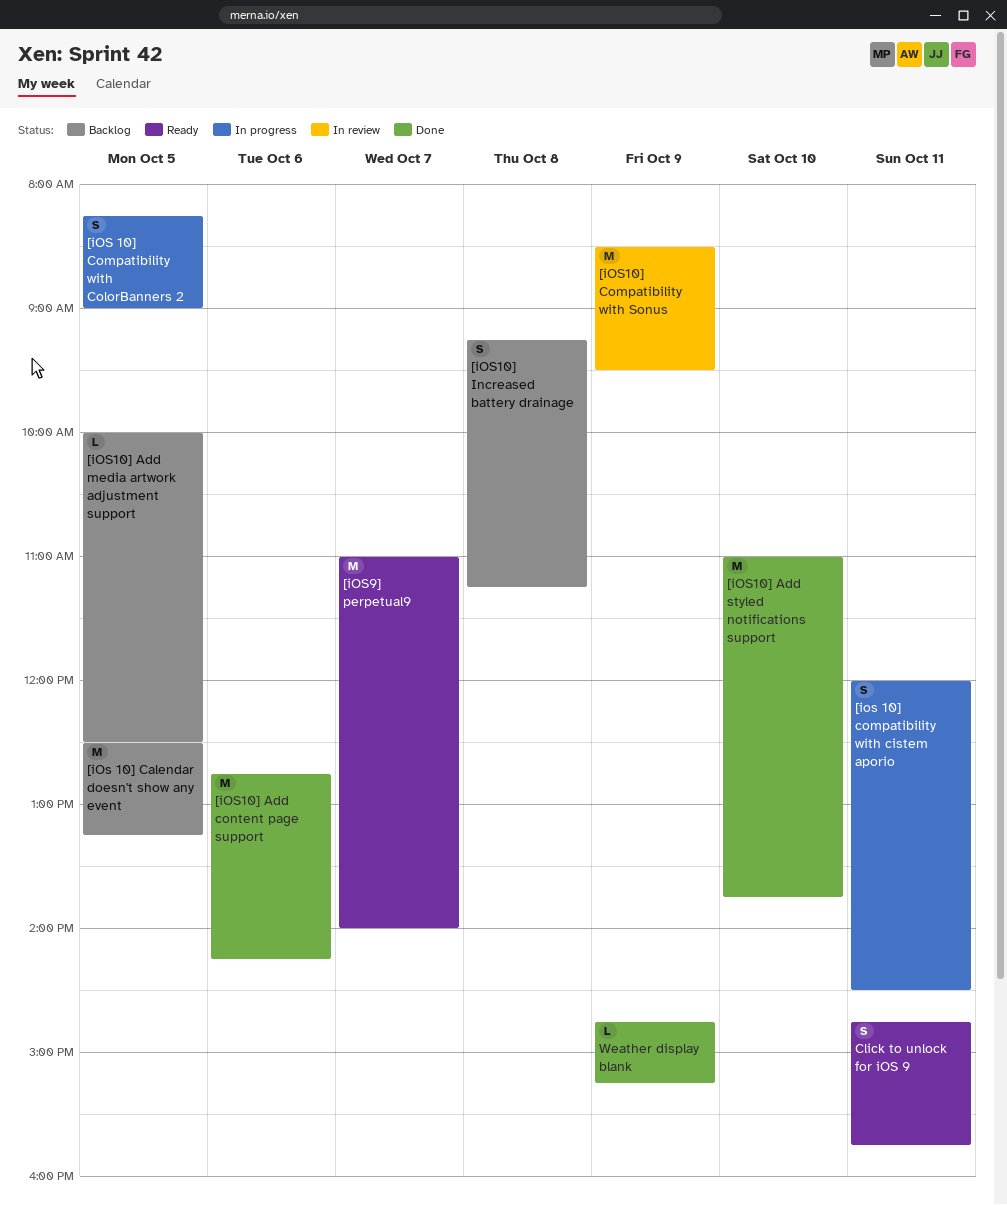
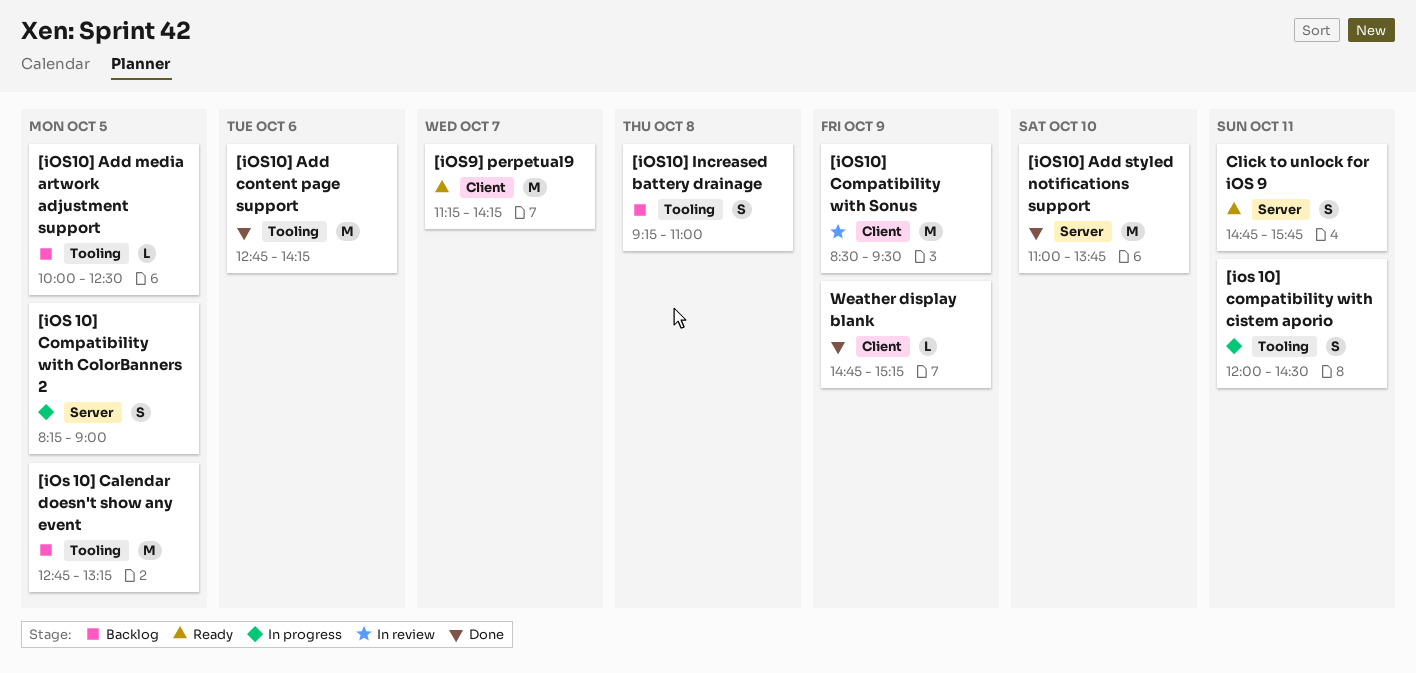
[iOs 10] Calendar doesn't show any event, begins: 12:30 -> 12:45
[iOS10] Increased battery drainage, ends: 11:15 -> 11:00
[iOS9] perpetual9, begins: 11:00 -> 11:15
[iOS9] perpetual9, ends: 14:00 -> 14:15

